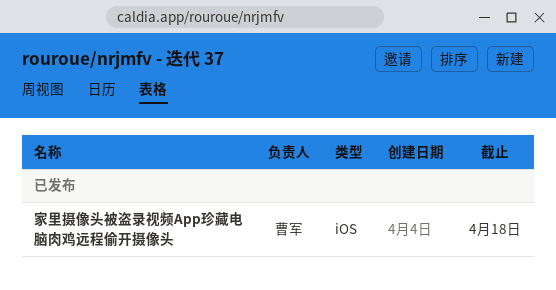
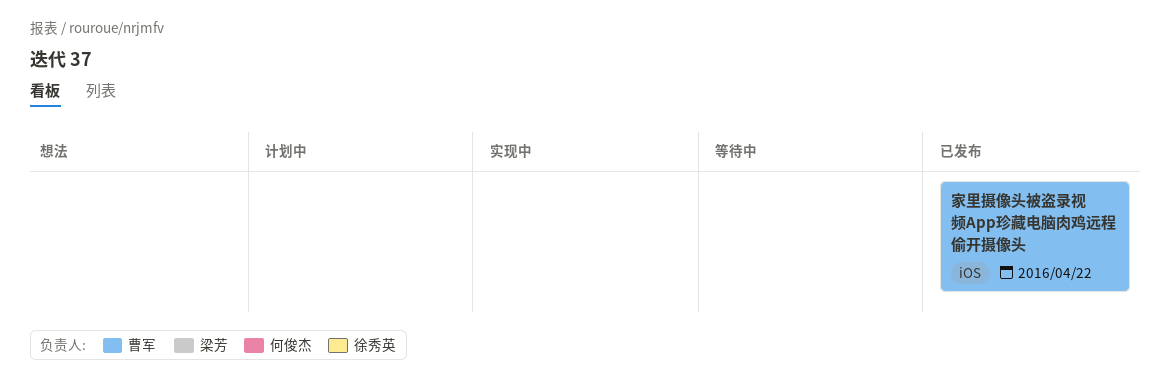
家里摄像头被盗录视频App珍藏电脑肉鸡远程偷开摄像头, due: Apr 18 -> Apr 22

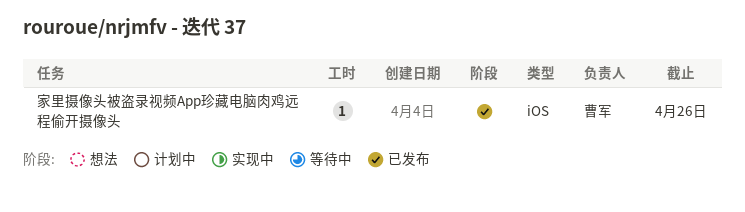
家里摄像头被盗录视频App珍藏电脑肉鸡远程偷开摄像头, due: Apr 22 -> Apr 26

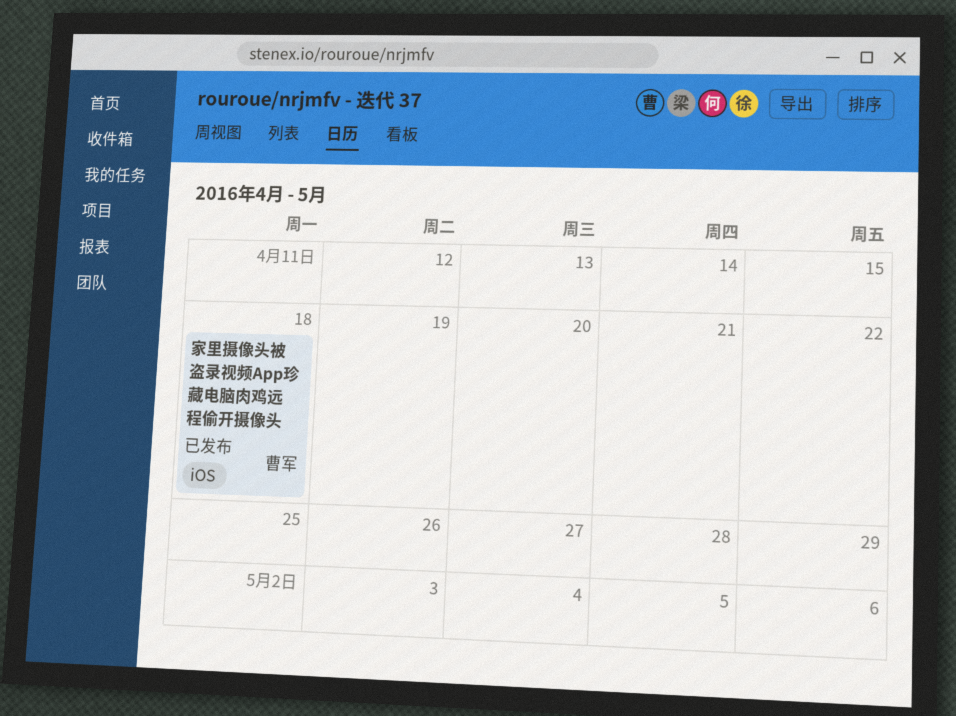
家里摄像头被盗录视频App珍藏电脑肉鸡远程偷开摄像头, due: Apr 26 -> Apr 18

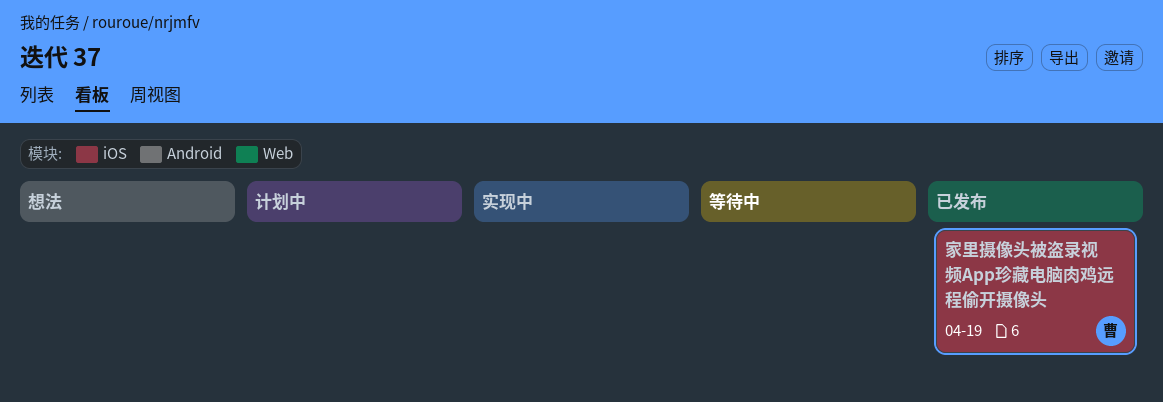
家里摄像头被盗录视频App珍藏电脑肉鸡远程偷开摄像头, due: Apr 18 -> Apr 19

